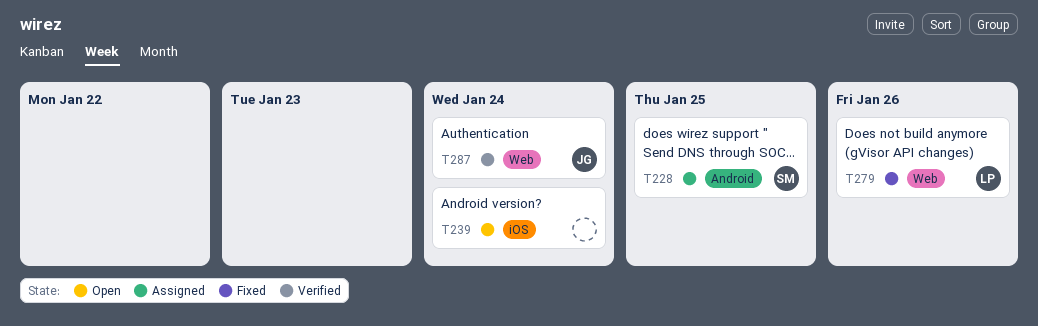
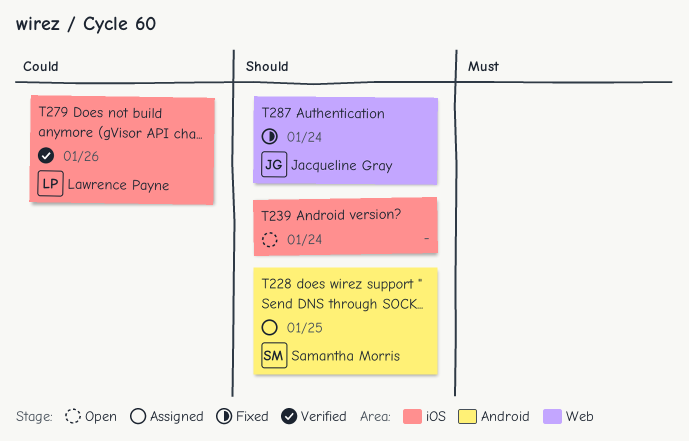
T279, status: Fixed -> Verified
T279, label: Web -> iOS
T287, status: Verified -> Fixed

